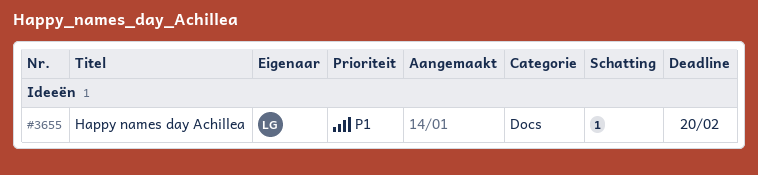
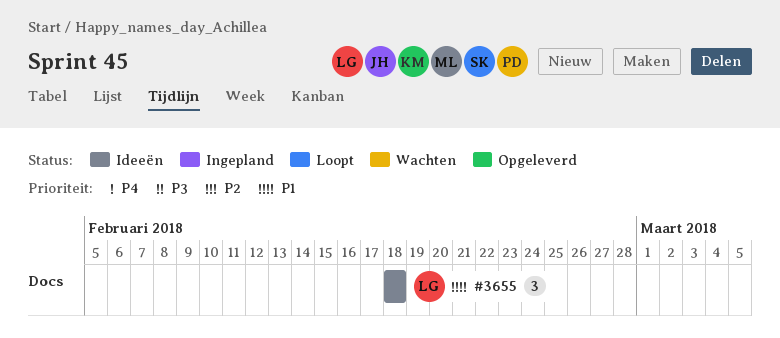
#3655, estimate: 1 -> 3
#3655, due: Feb 20 -> Feb 18

